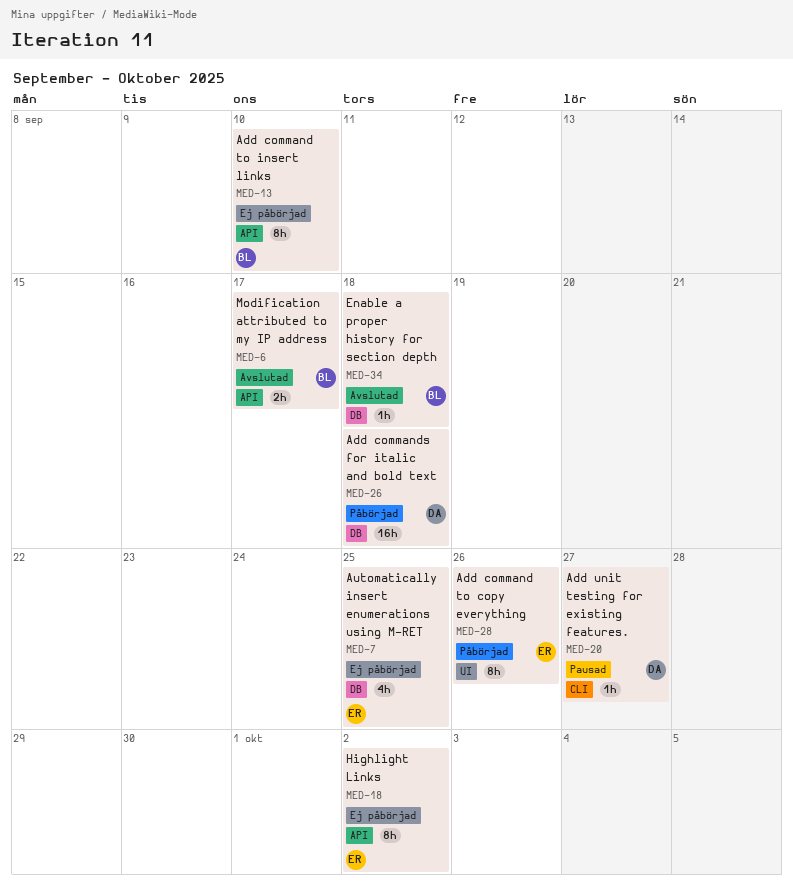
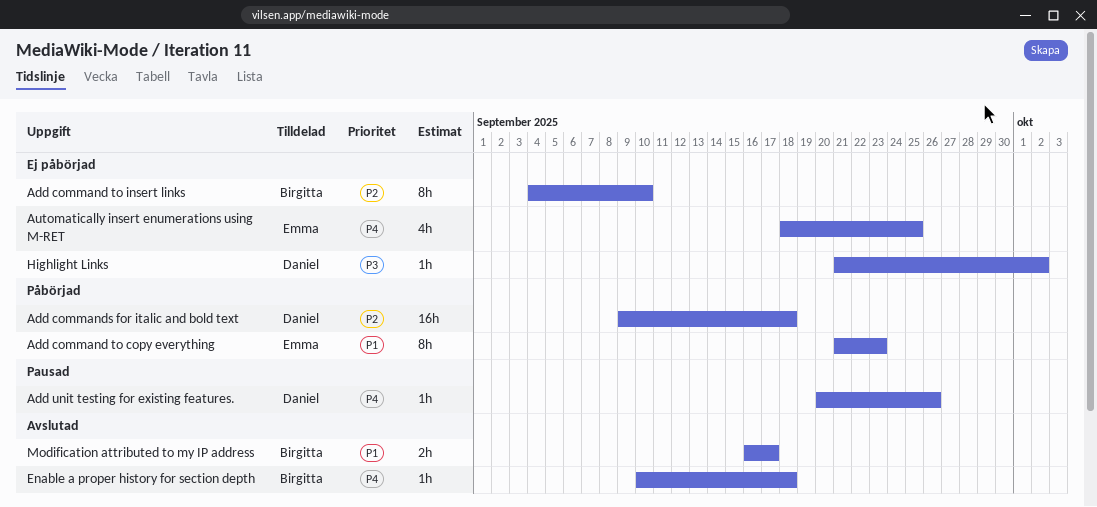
Add command to copy everything, due: Sep 26 -> Sep 23
Add unit testing for existing features., due: Sep 27 -> Sep 26
Highlight Links, owner: Emma -> Daniel
Highlight Links, estimate: 8h -> 1h

